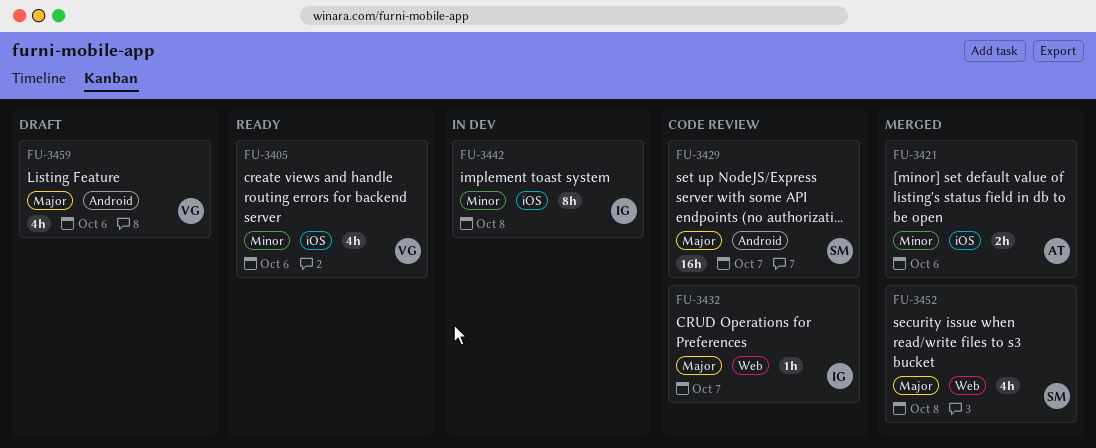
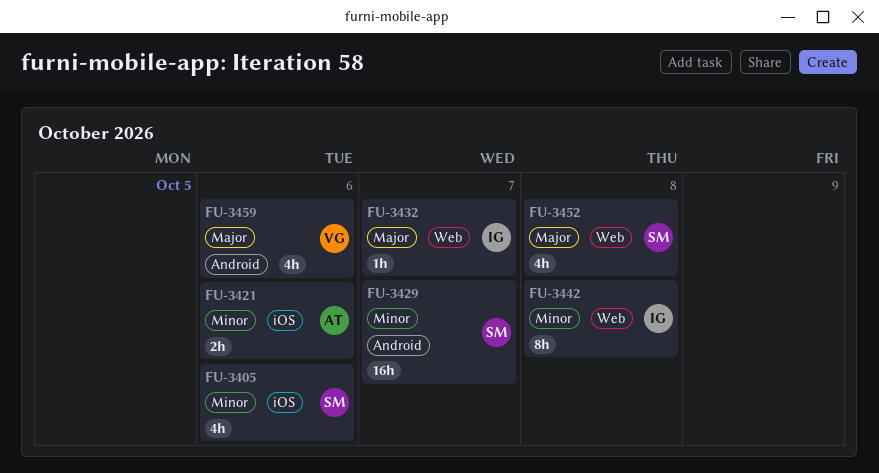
FU-3405, owner: VG -> SM
FU-3429, priority: Major -> Minor
FU-3442, label: iOS -> Web

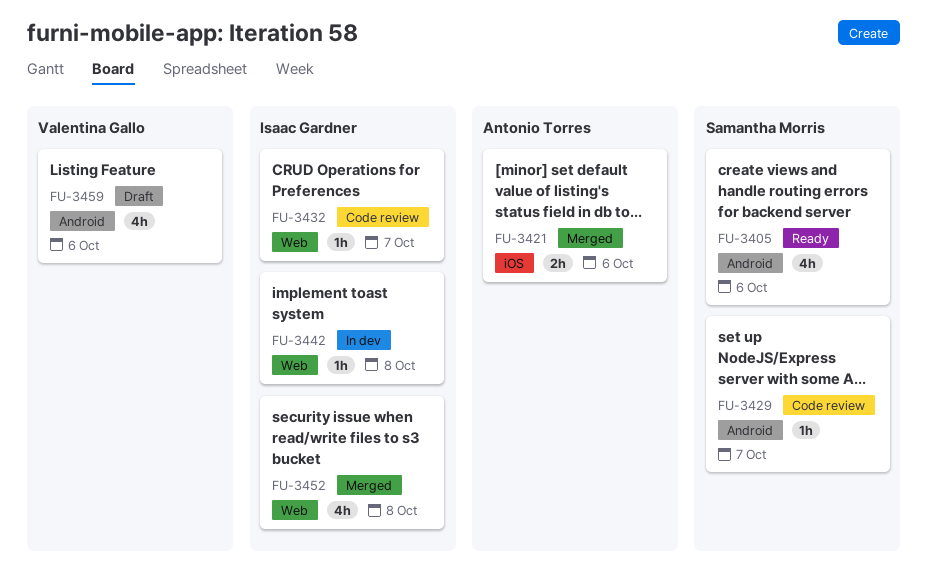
FU-3405, label: iOS -> Android
FU-3429, estimate: 16h -> 1h
FU-3442, estimate: 8h -> 1h
FU-3452, owner: Samantha Morris -> Isaac Gardner

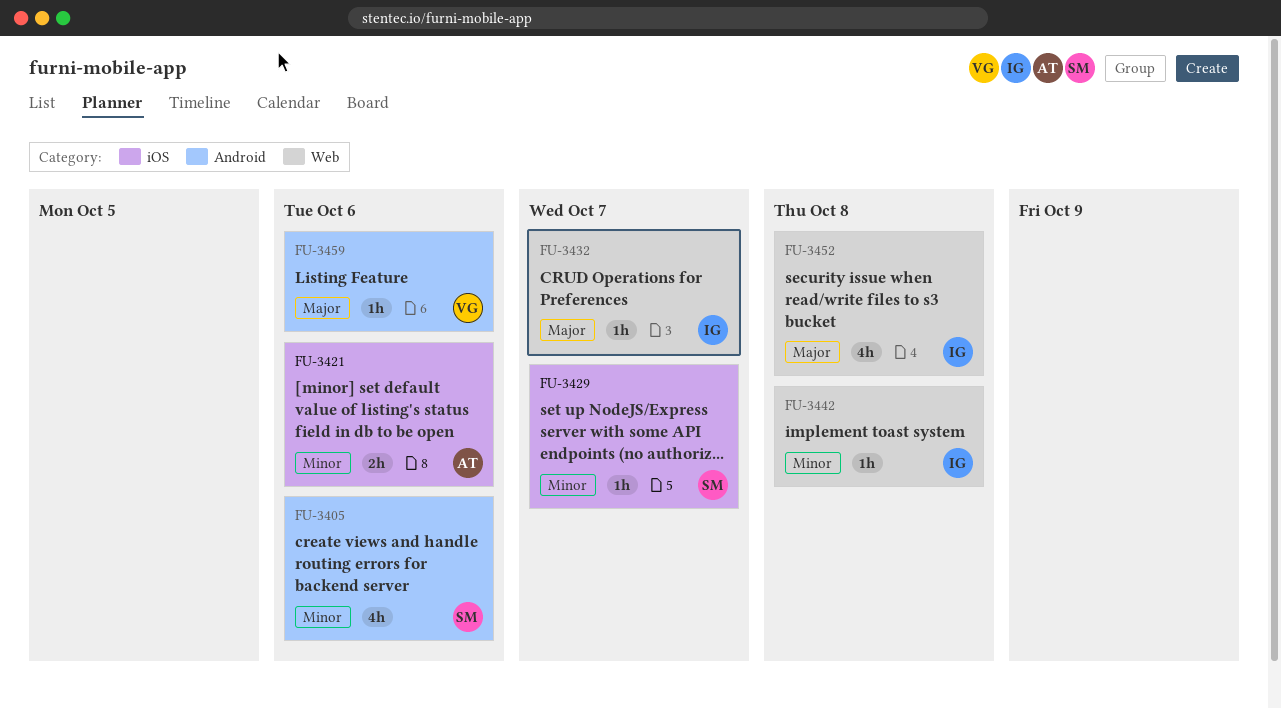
FU-3429, label: Android -> iOS
FU-3459, estimate: 4h -> 1h

